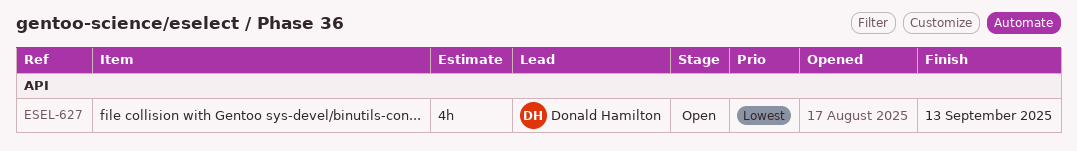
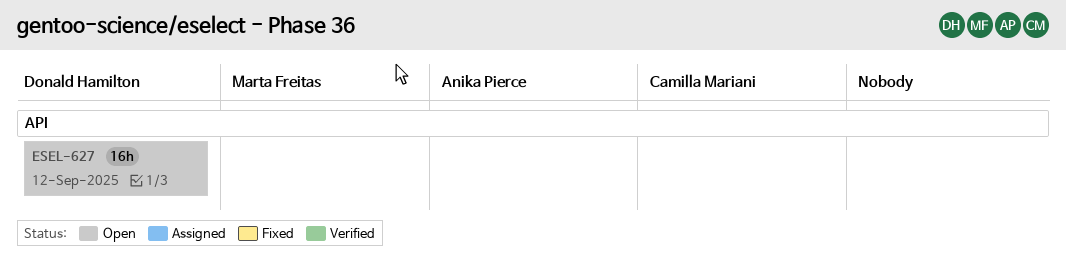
ESEL-627, estimate: 4h -> 16h
ESEL-627, due: Sep 13 -> Sep 12

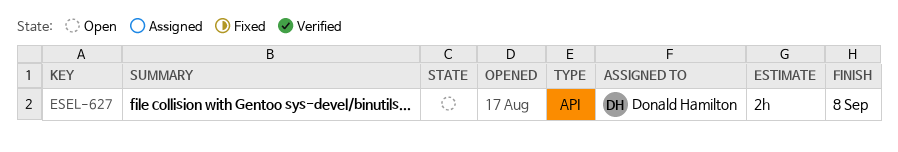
ESEL-627, estimate: 16h -> 2h
ESEL-627, due: Sep 12 -> Sep 8

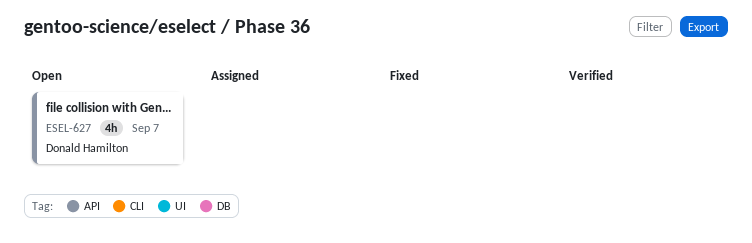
ESEL-627, estimate: 2h -> 4h
ESEL-627, due: Sep 8 -> Sep 7

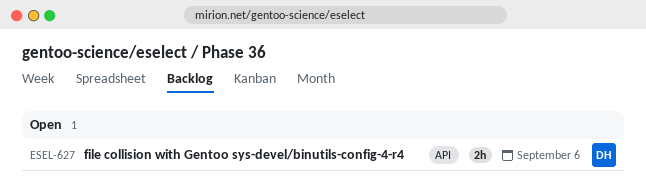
ESEL-627, estimate: 4h -> 2h
ESEL-627, due: Sep 7 -> Sep 6

